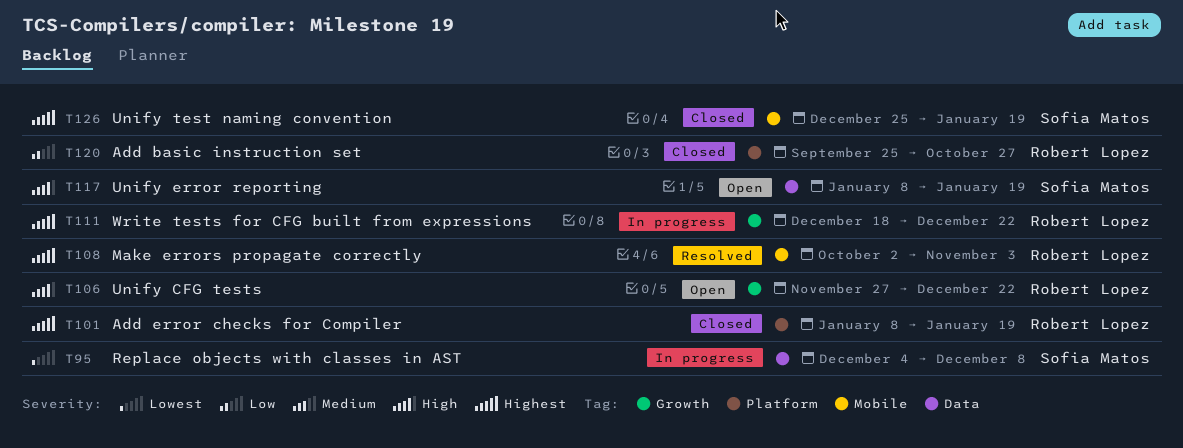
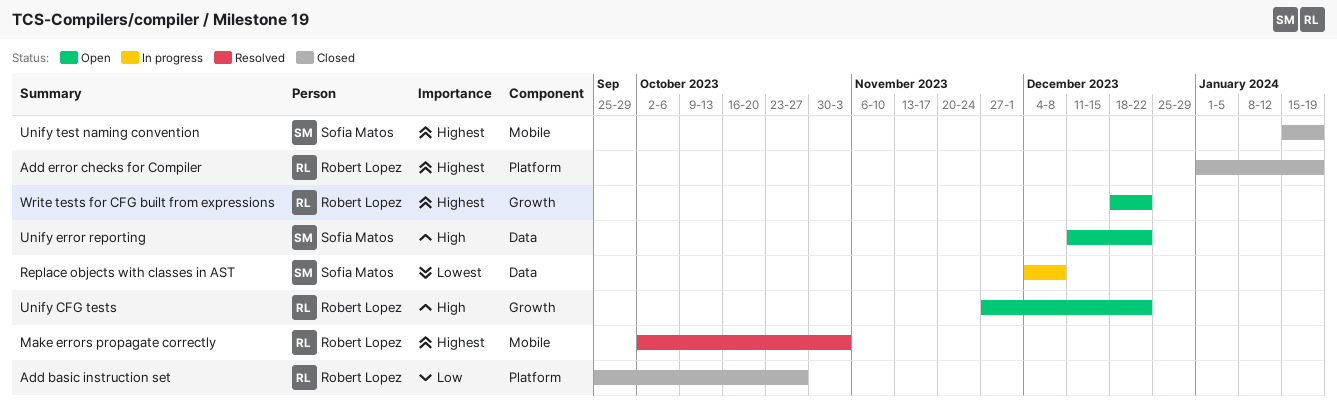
Add error checks for Compiler, start: Jan 8 -> Jan 1
Unify error reporting, start: Jan 8 -> Dec 11
Unify error reporting, due: Jan 19 -> Dec 22
Unify test naming convention, start: Dec 25 -> Jan 15
Write tests for CFG built from expressions, status: In progress -> Open

